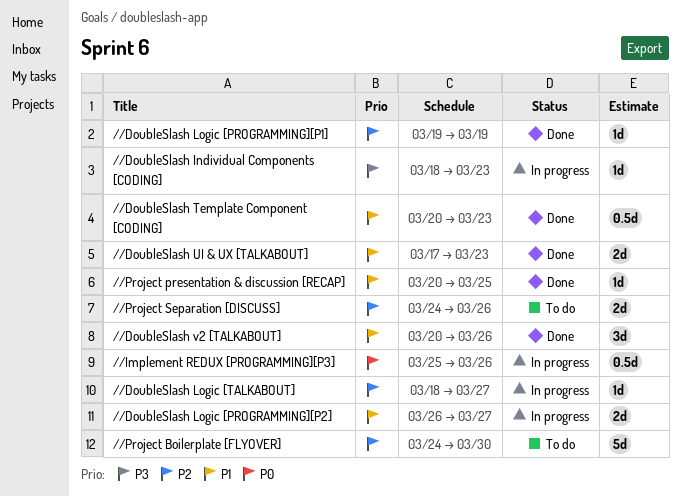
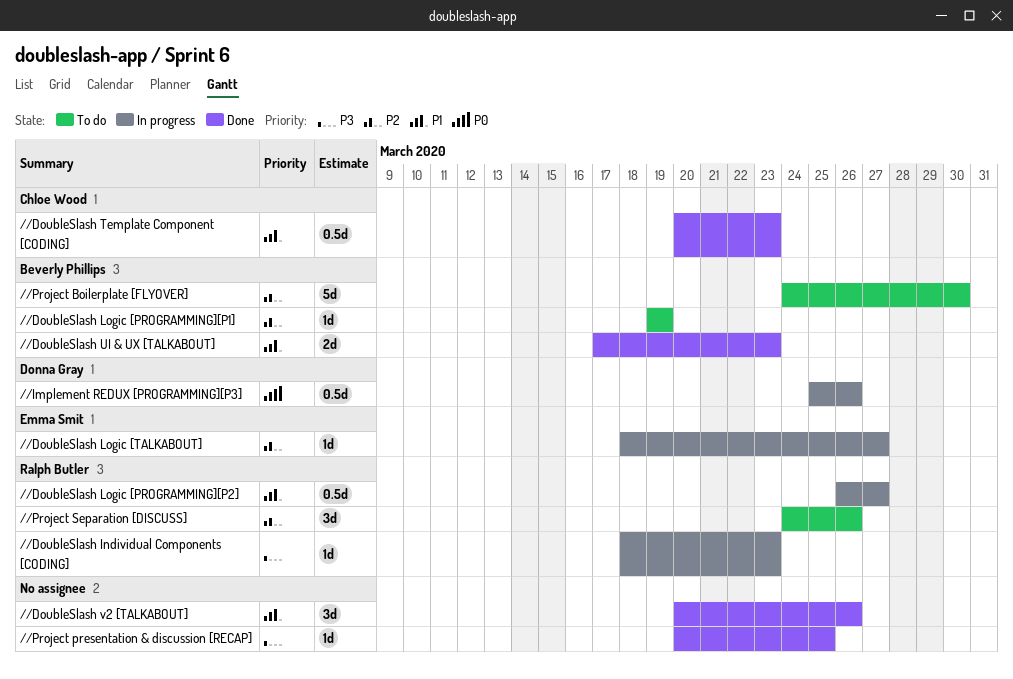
//DoubleSlash Logic [PROGRAMMING][P1], status: Done -> To do
//DoubleSlash Logic [PROGRAMMING][P2], estimate: 2d -> 0.5d
//Project presentation & discussion [RECAP], priority: P1 -> P3
//Project Separation [DISCUSS], estimate: 2d -> 3d

